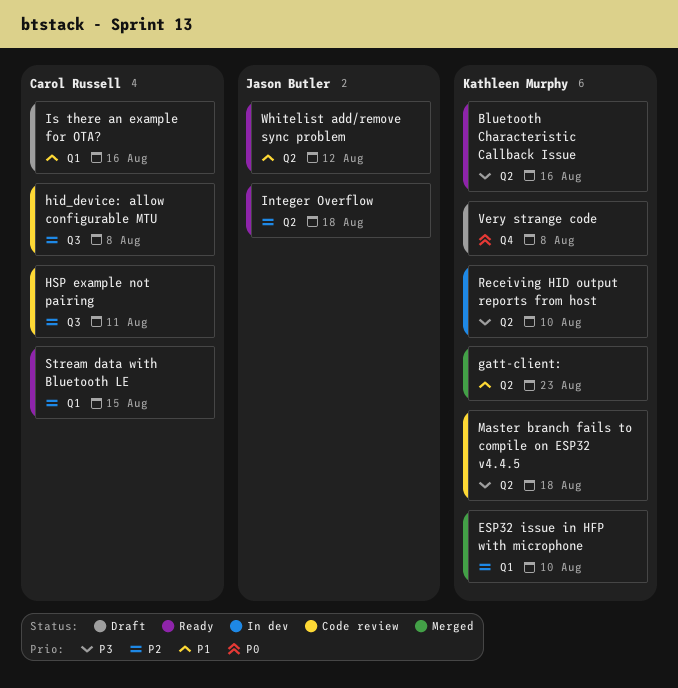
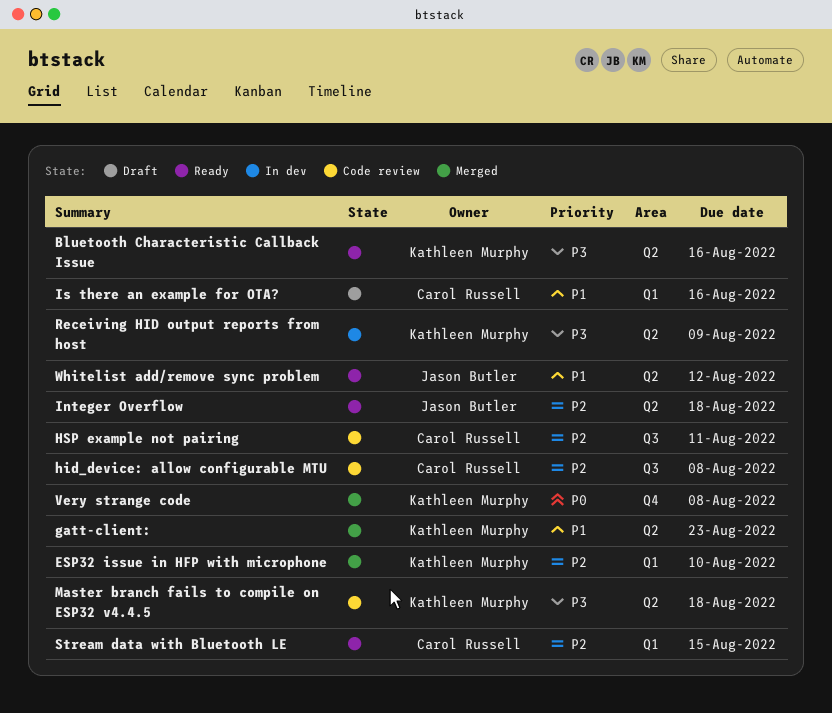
Receiving HID output reports from host, due: Aug 10 -> Aug 9
Very strange code, status: Draft -> Merged

